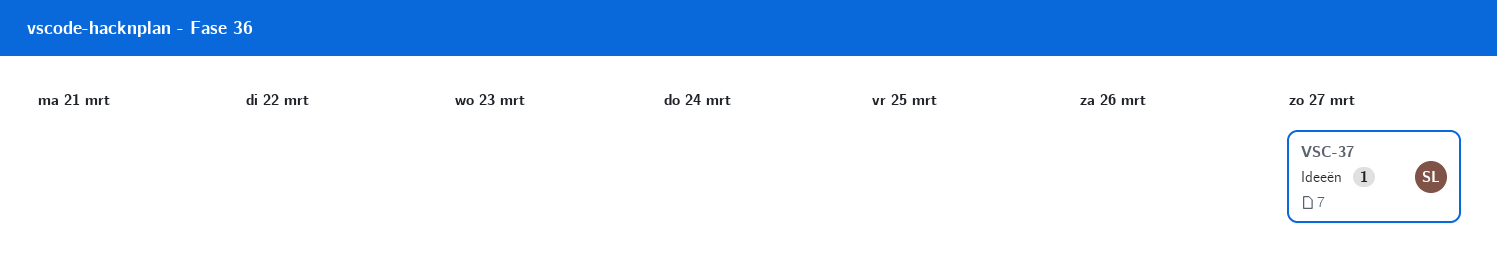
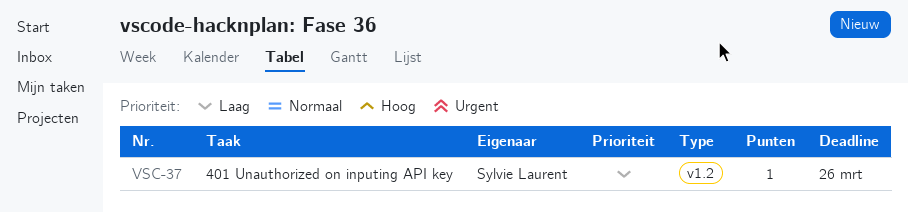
VSC-37, due: Mar 27 -> Mar 26

